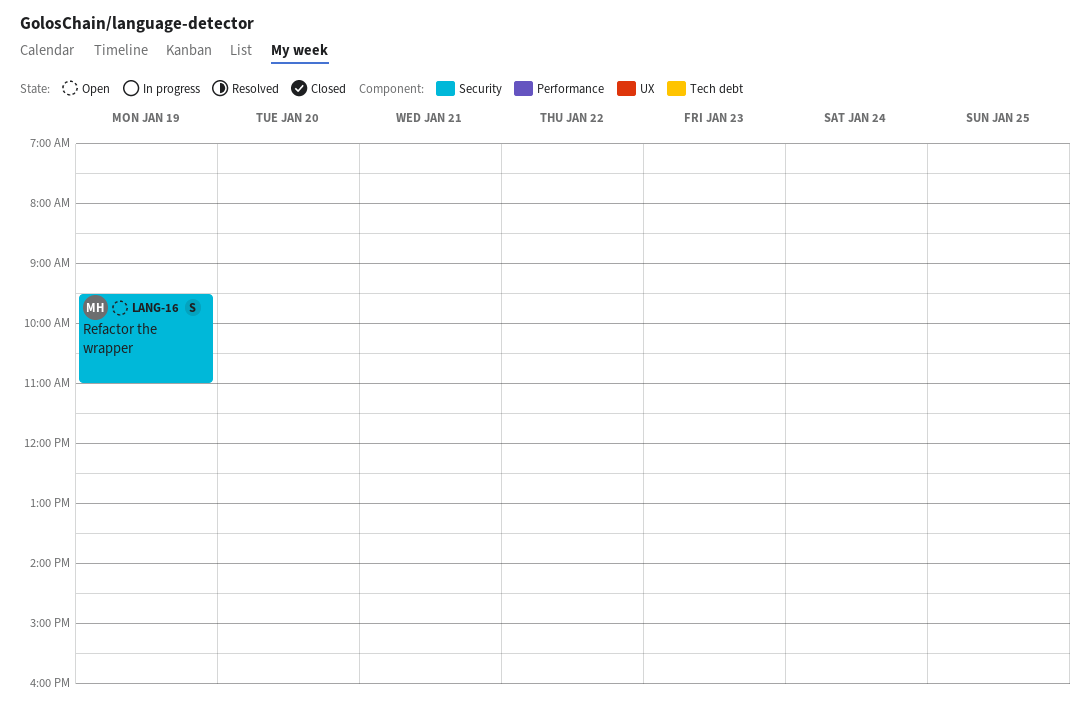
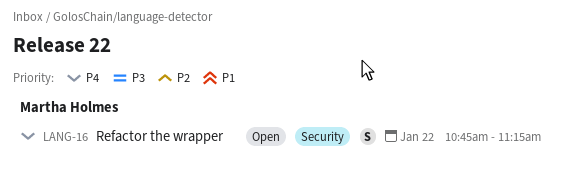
LANG-16, day: Jan 19 -> Jan 22
LANG-16, begins: 09:30 -> 10:45
LANG-16, ends: 11:00 -> 11:15

